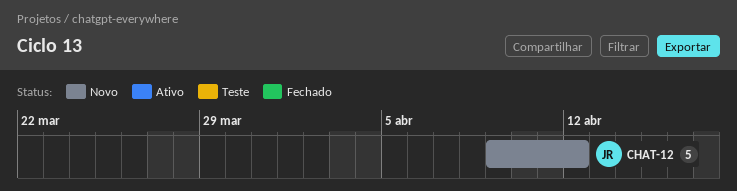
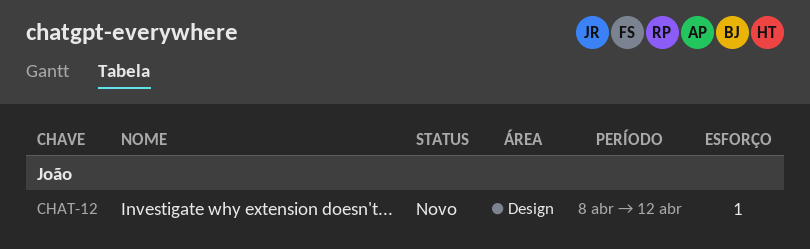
CHAT-12, estimate: 5 -> 1
CHAT-12, start: Apr 9 -> Apr 8

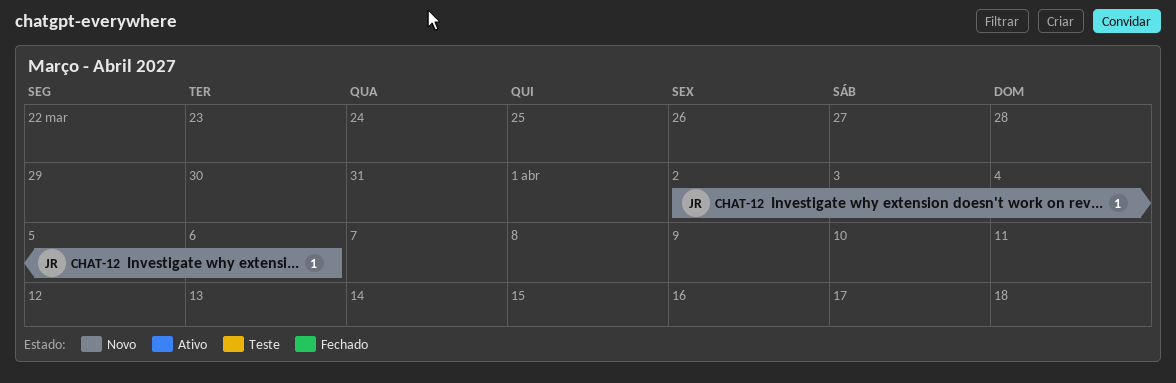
CHAT-12, start: Apr 8 -> Apr 2
CHAT-12, due: Apr 12 -> Apr 6

